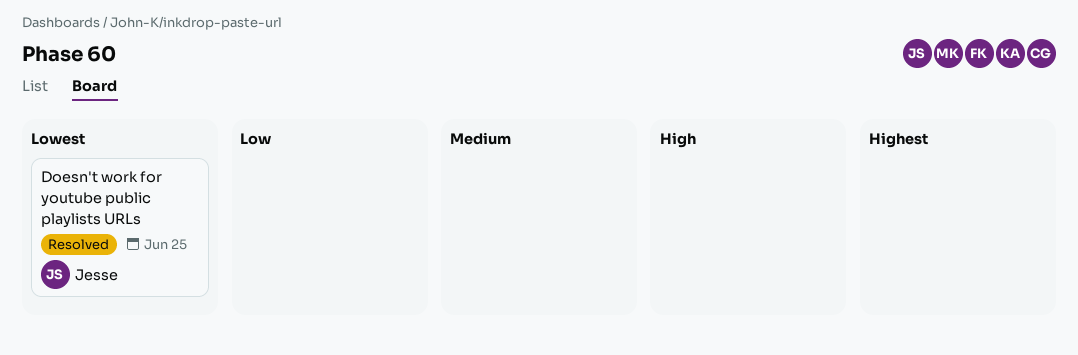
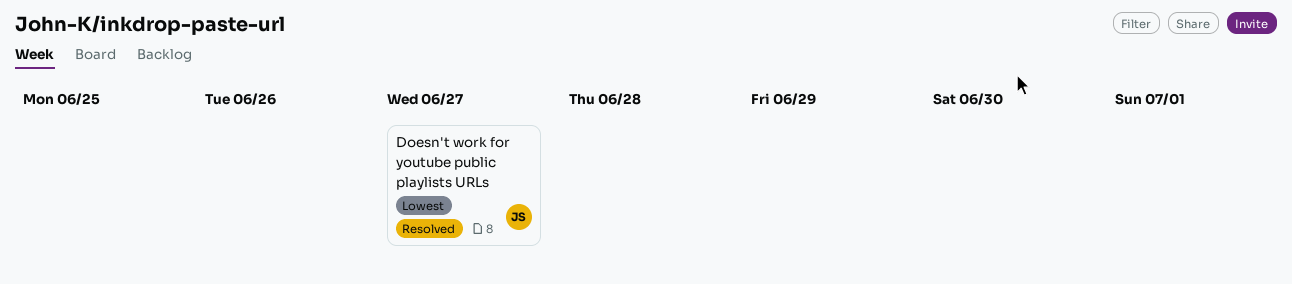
Doesn't work for youtube public playlists URLs, due: Jun 25 -> Jun 27

